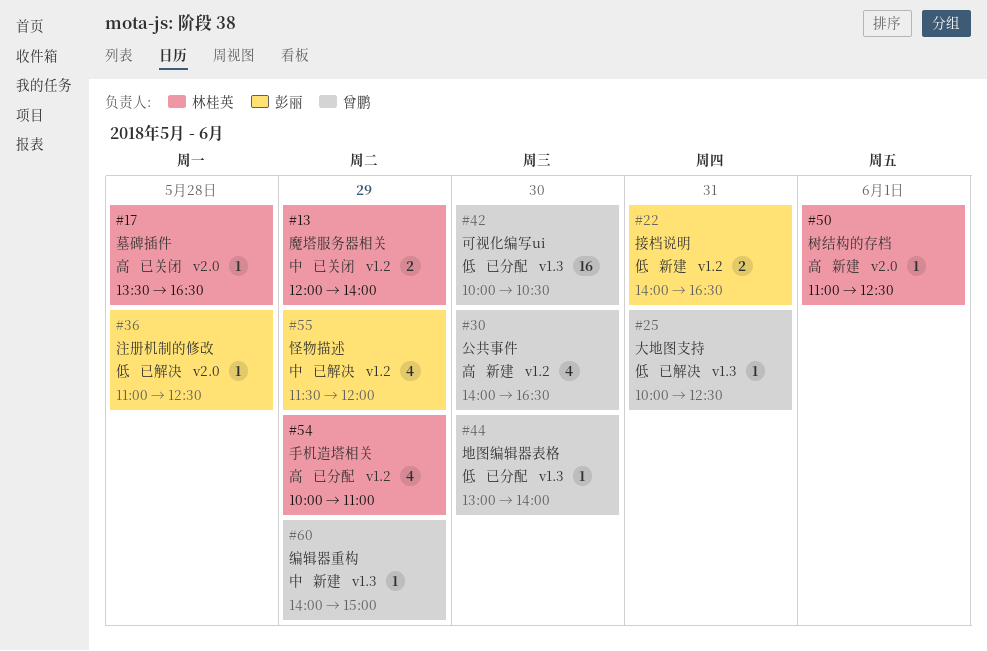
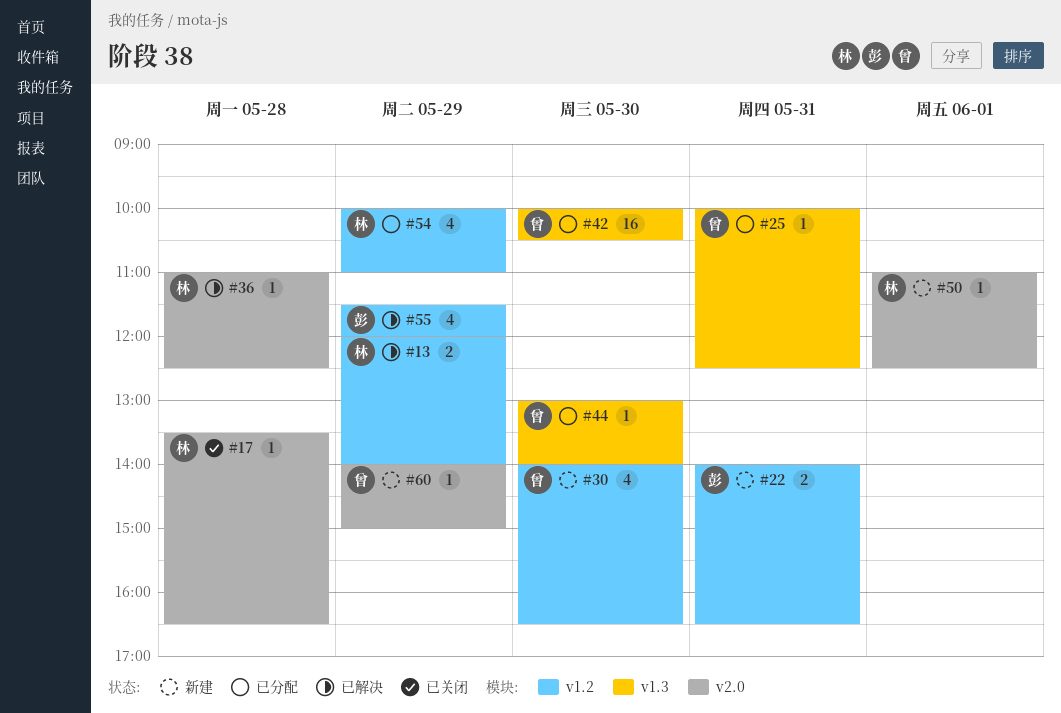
#13, status: 已关闭 -> 已解决
#25, status: 已解决 -> 已分配
#36, owner: 彭丽 -> 林桂英
#60, label: v1.3 -> v2.0

